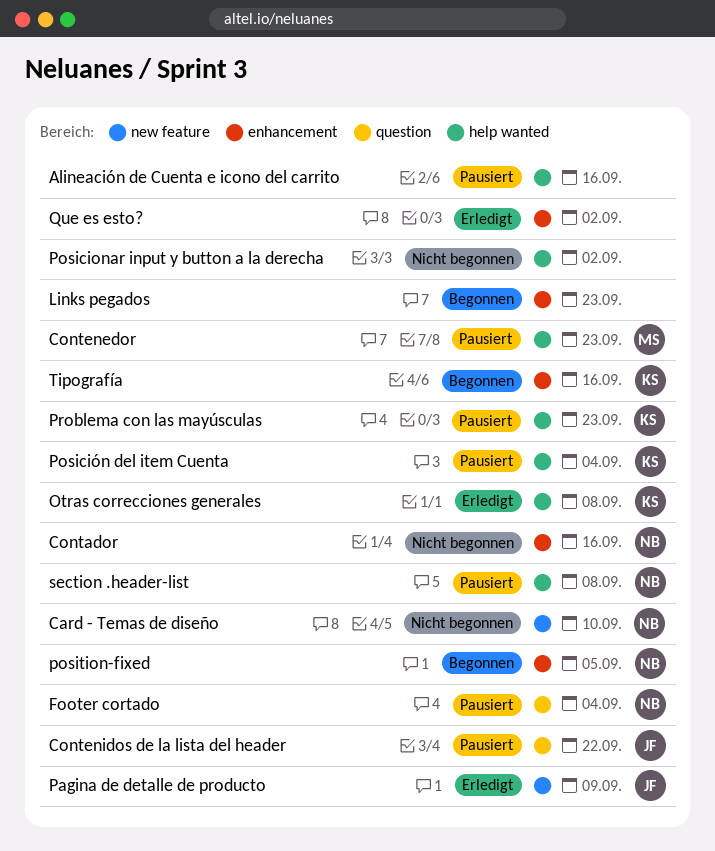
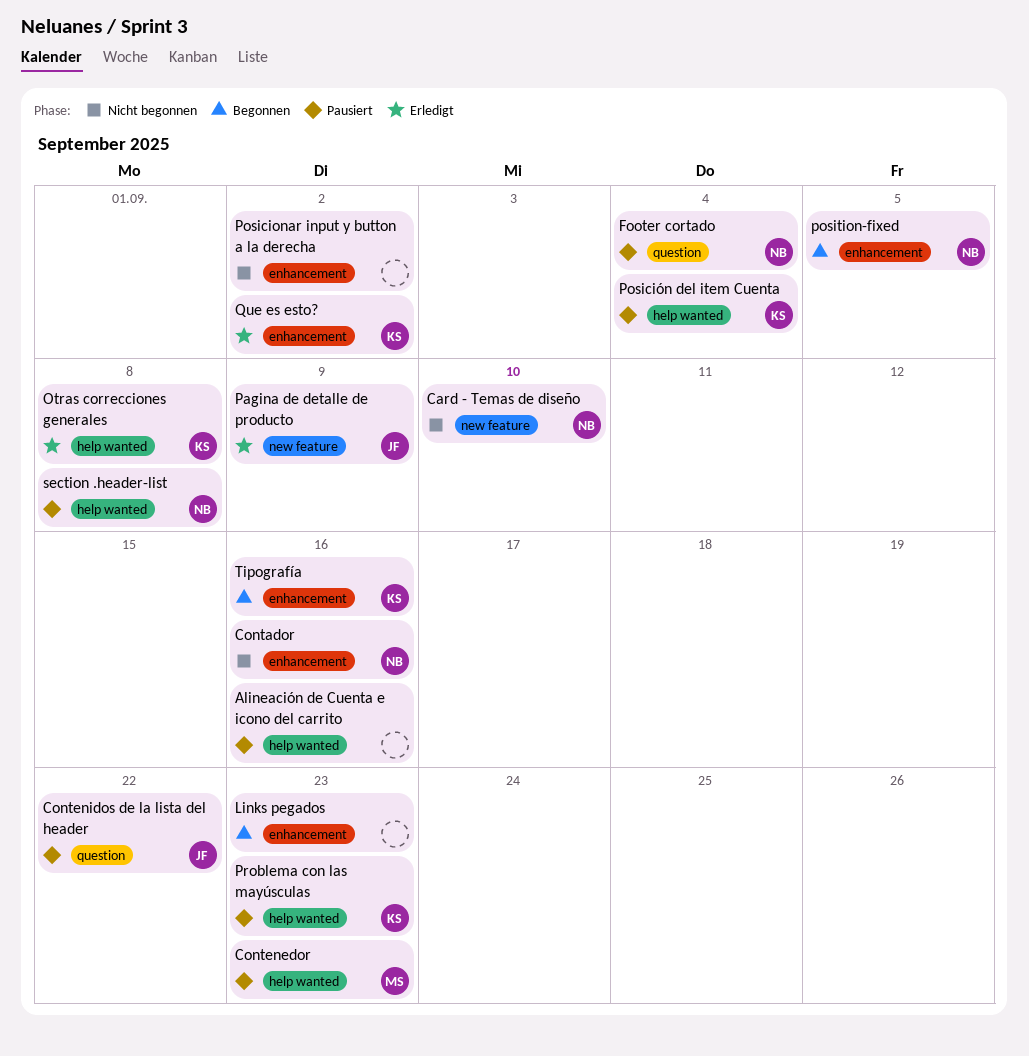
Posicionar input y button a la derecha, label: help wanted -> enhancement
Que es esto?, owner: none -> KS

